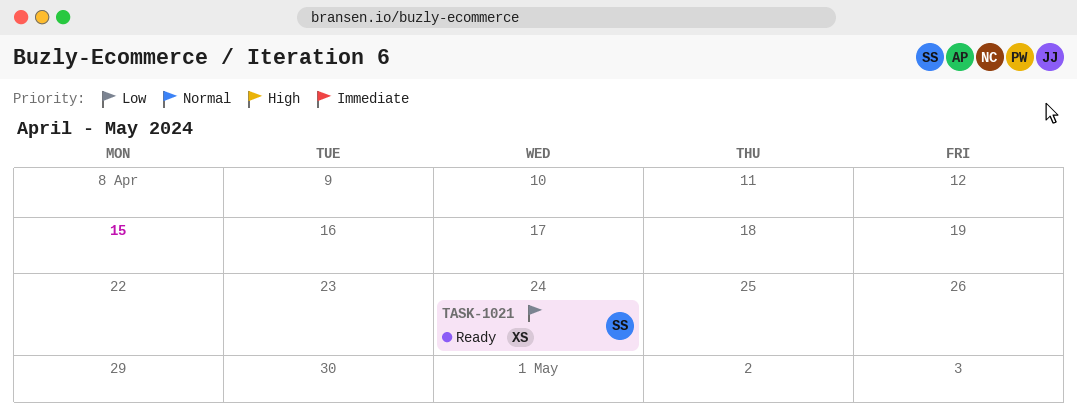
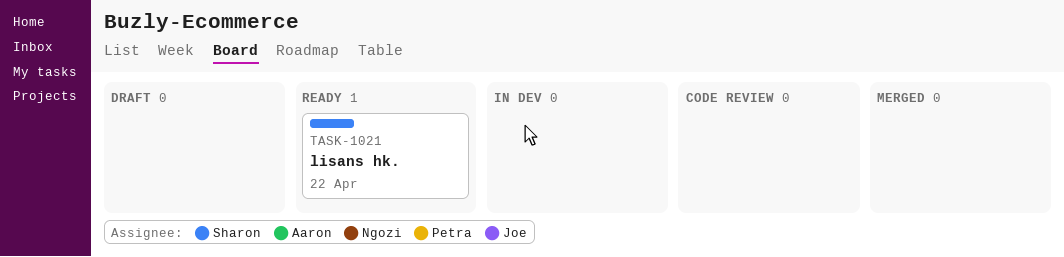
TASK-1021, due: Apr 24 -> Apr 22

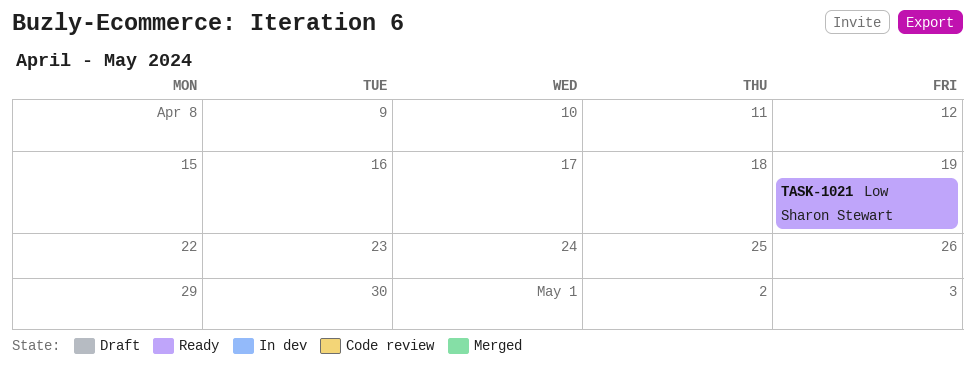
TASK-1021, due: Apr 22 -> Apr 19

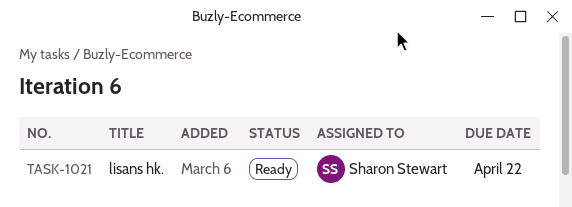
TASK-1021, due: Apr 19 -> Apr 22

